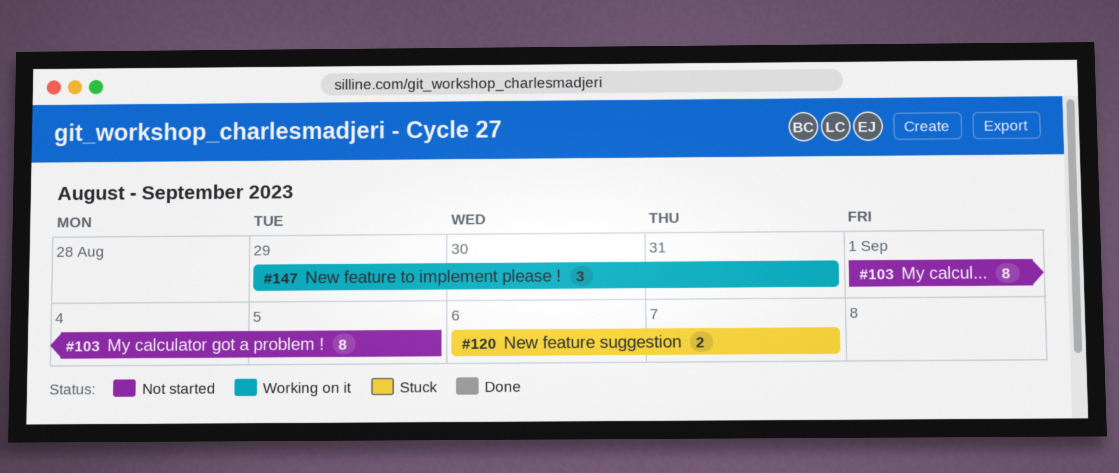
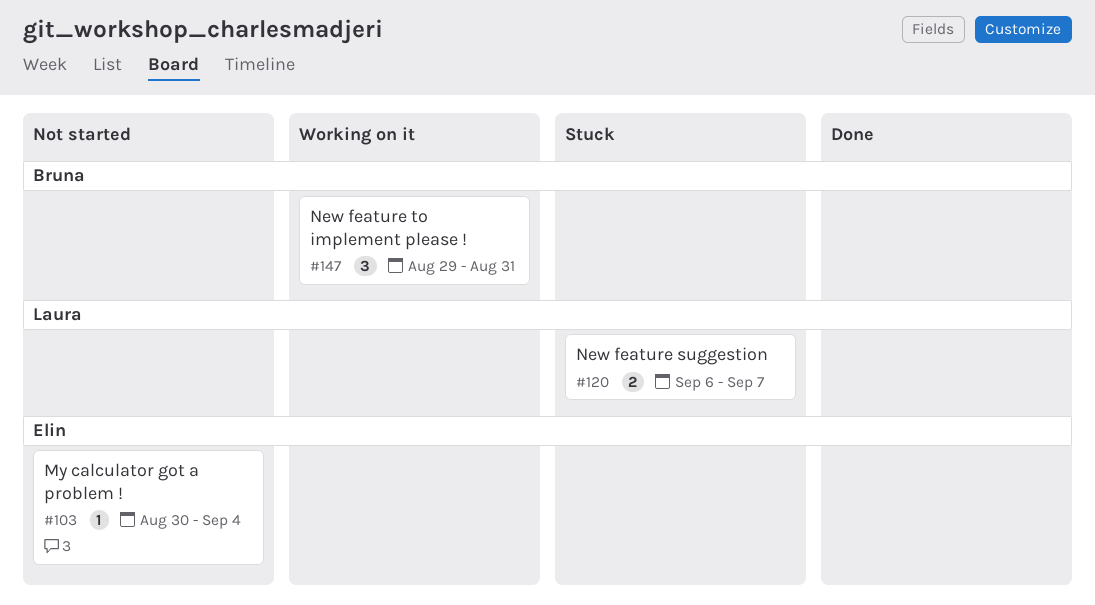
#103, estimate: 8 -> 1
#103, start: Sep 1 -> Aug 30
#103, due: Sep 5 -> Sep 4

